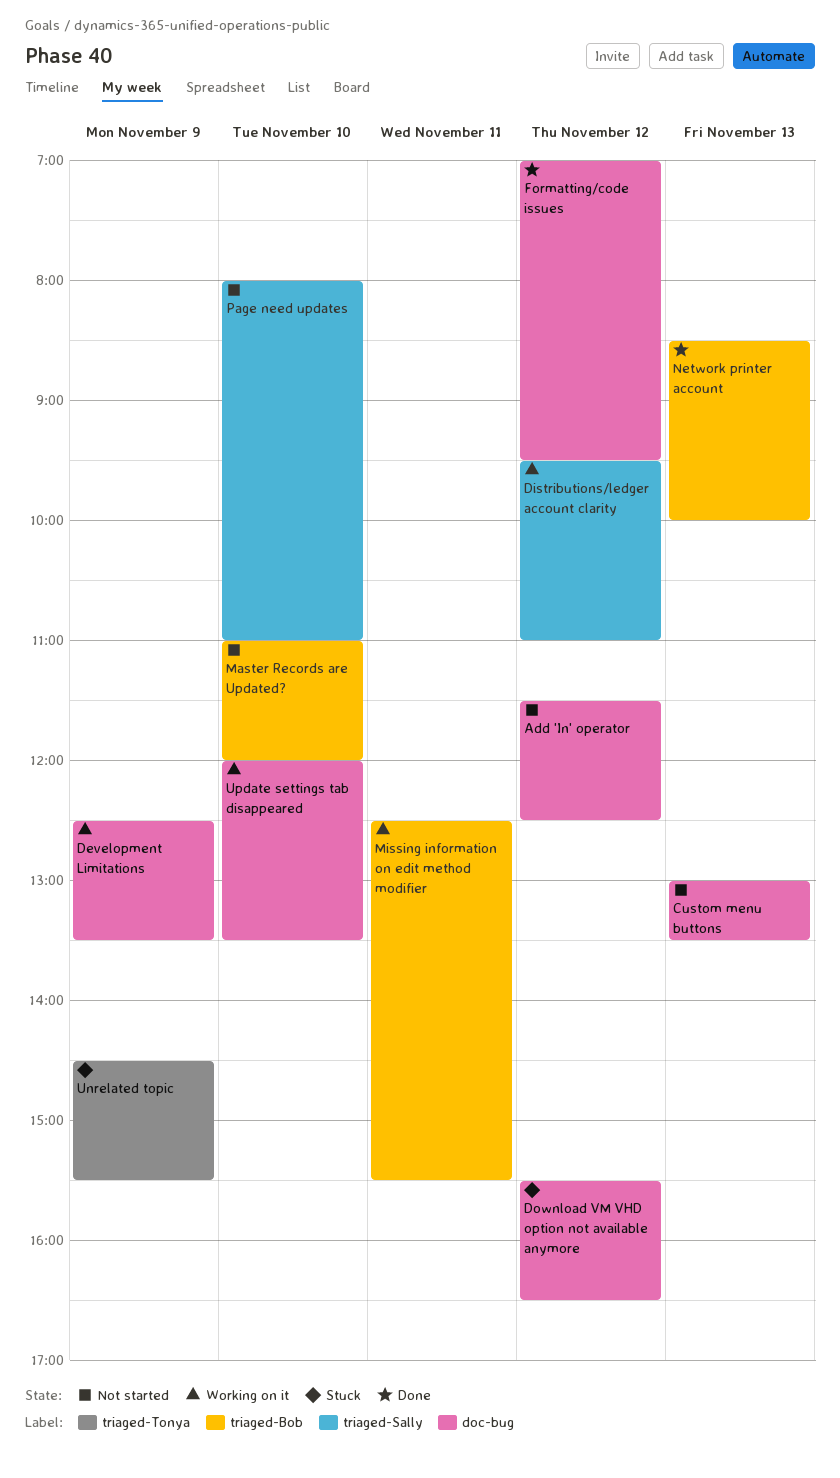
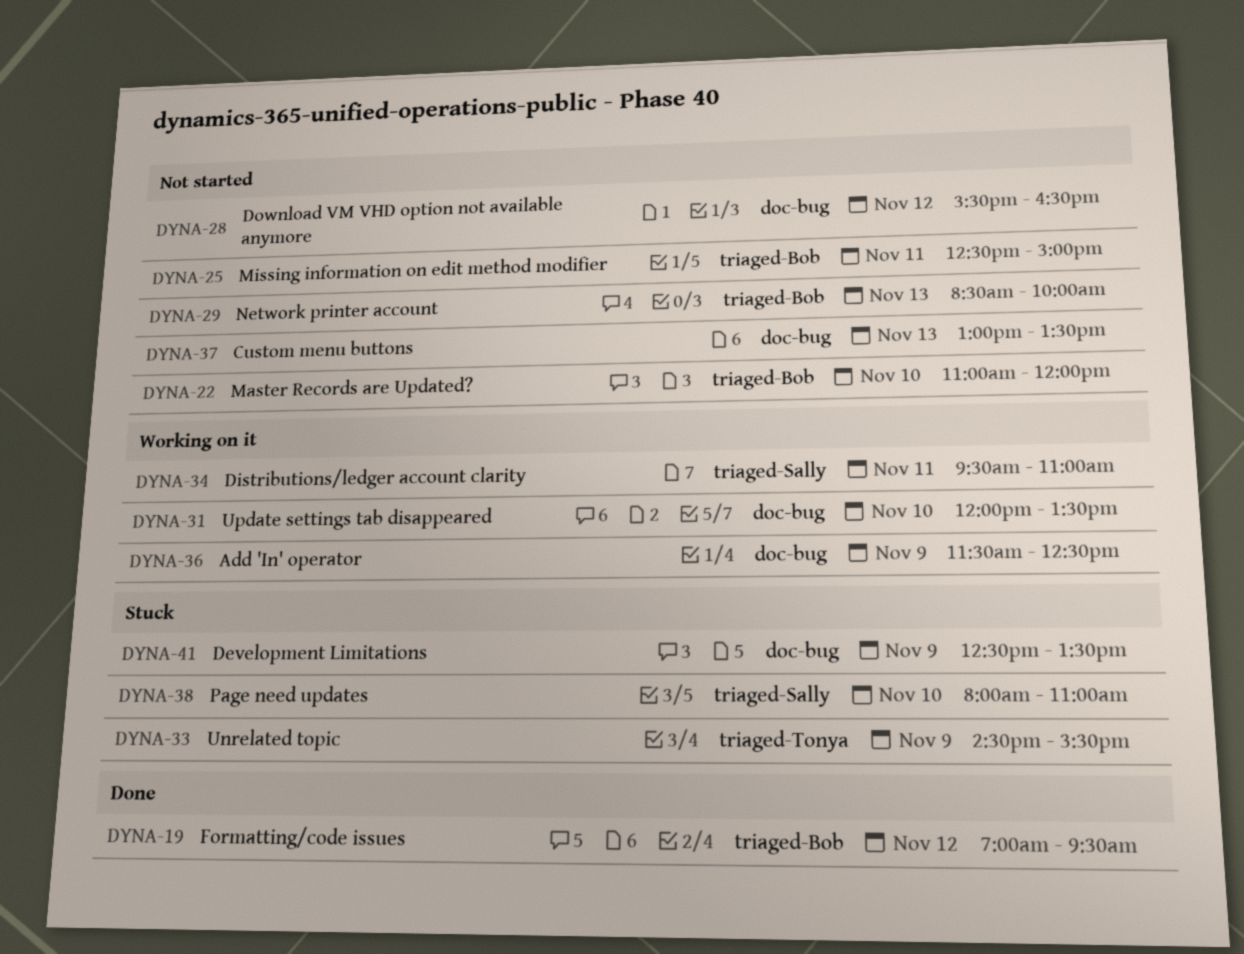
Add 'In' operator, status: Not started -> Working on it
Add 'In' operator, day: Nov 12 -> Nov 9
Development Limitations, status: Working on it -> Stuck
Distributions/ledger account clarity, day: Nov 12 -> Nov 11
Download VM VHD option not available anymore, status: Stuck -> Not started
Formatting/code issues, label: doc-bug -> triaged-Bob
Missing information on edit method modifier, status: Working on it -> Not started
Missing information on edit method modifier, ends: 15:30 -> 15:00
Network printer account, status: Done -> Not started
Page need updates, status: Not started -> Stuck

